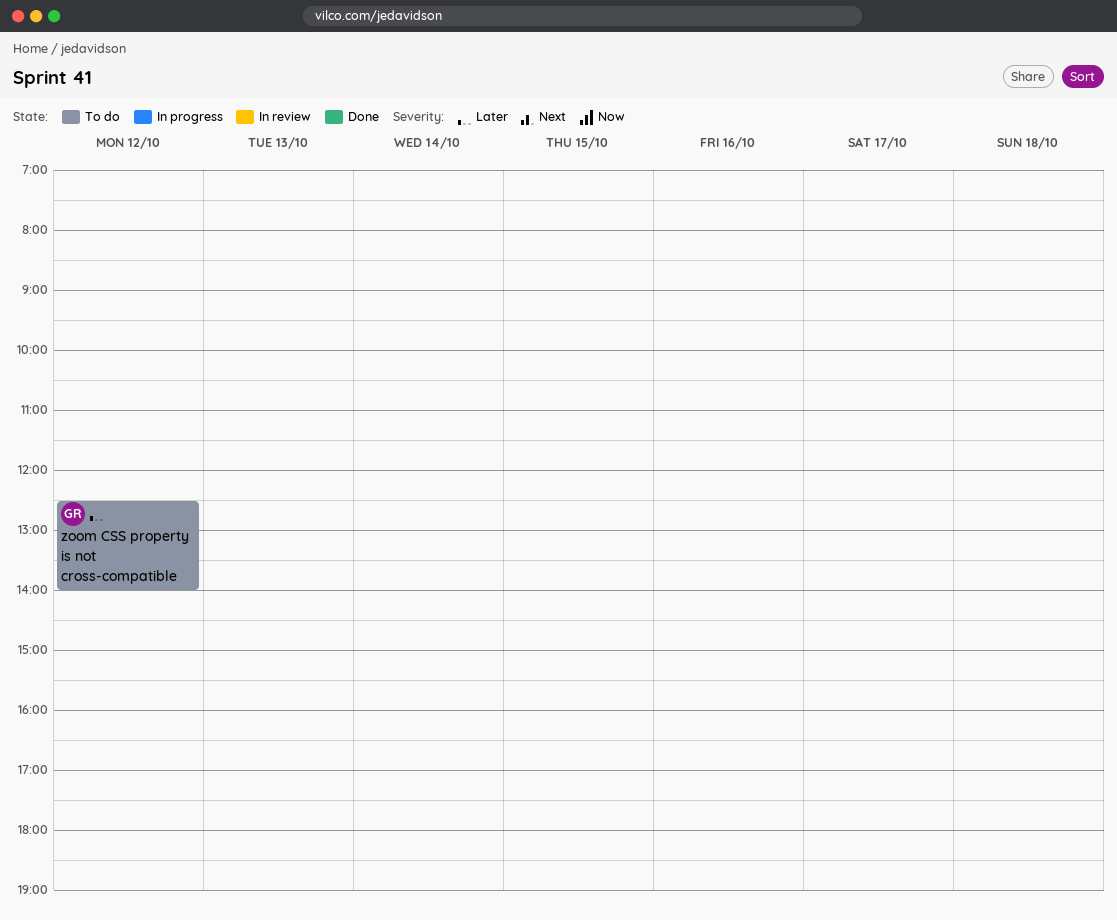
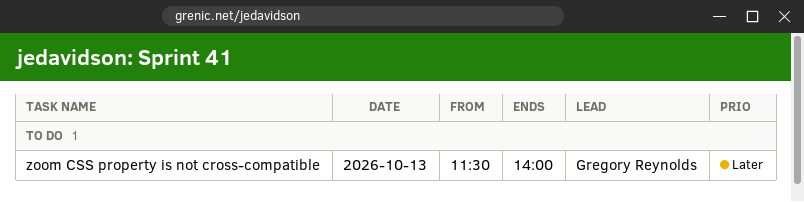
zoom CSS property is not cross-compatible, day: Oct 12 -> Oct 13
zoom CSS property is not cross-compatible, begins: 12:30 -> 11:30

